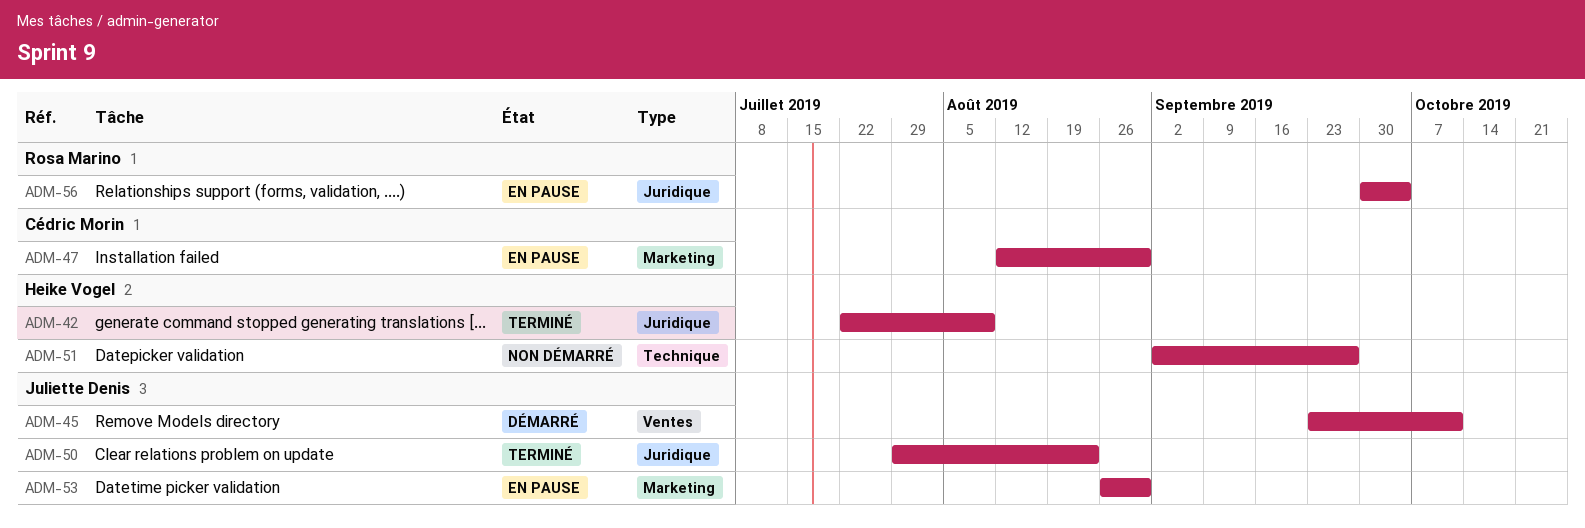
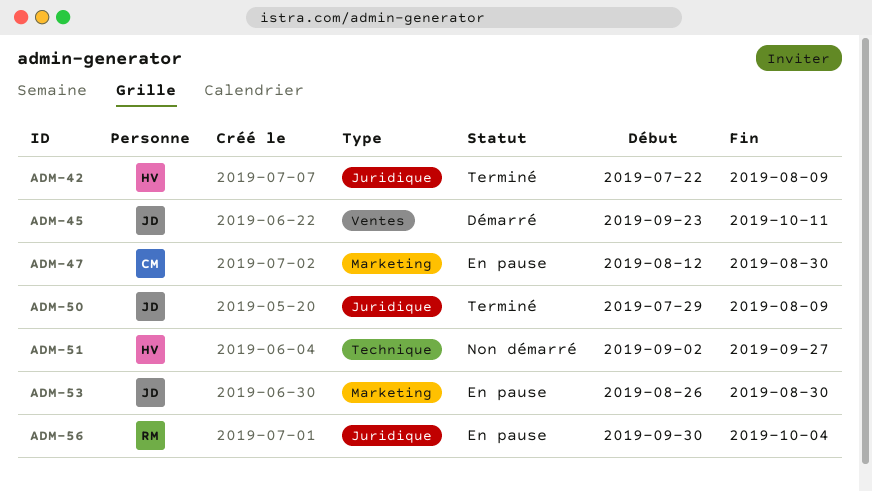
ADM-50, due: Aug 23 -> Aug 9

